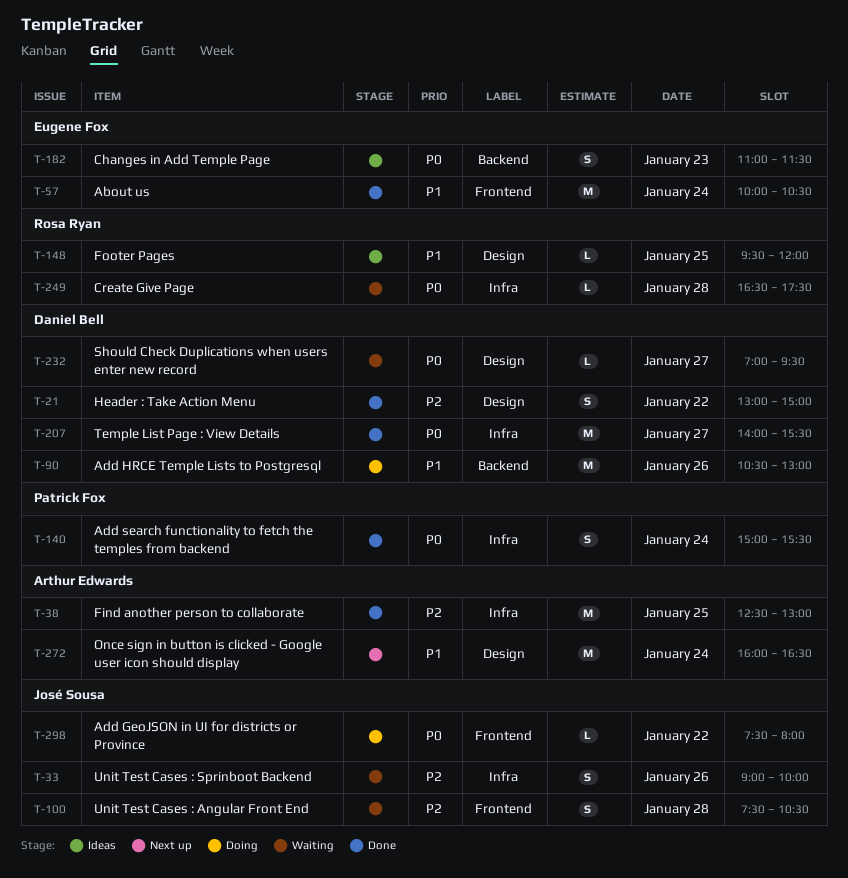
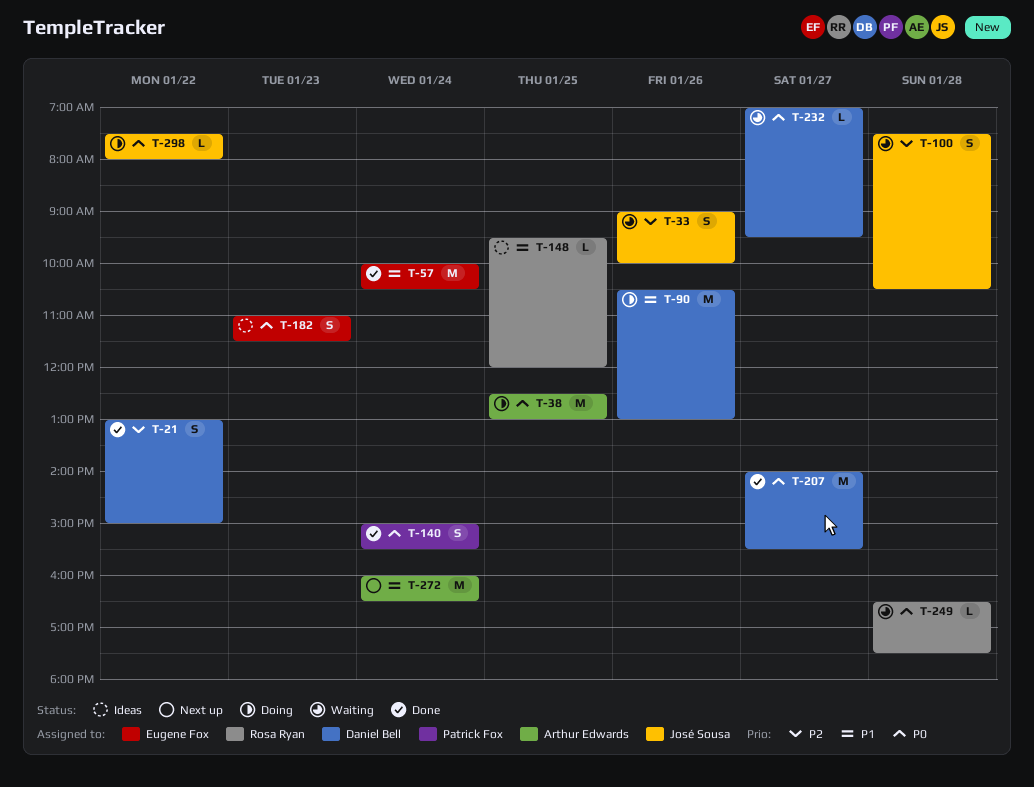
T-38, status: Done -> Doing
T-38, priority: P2 -> P0

